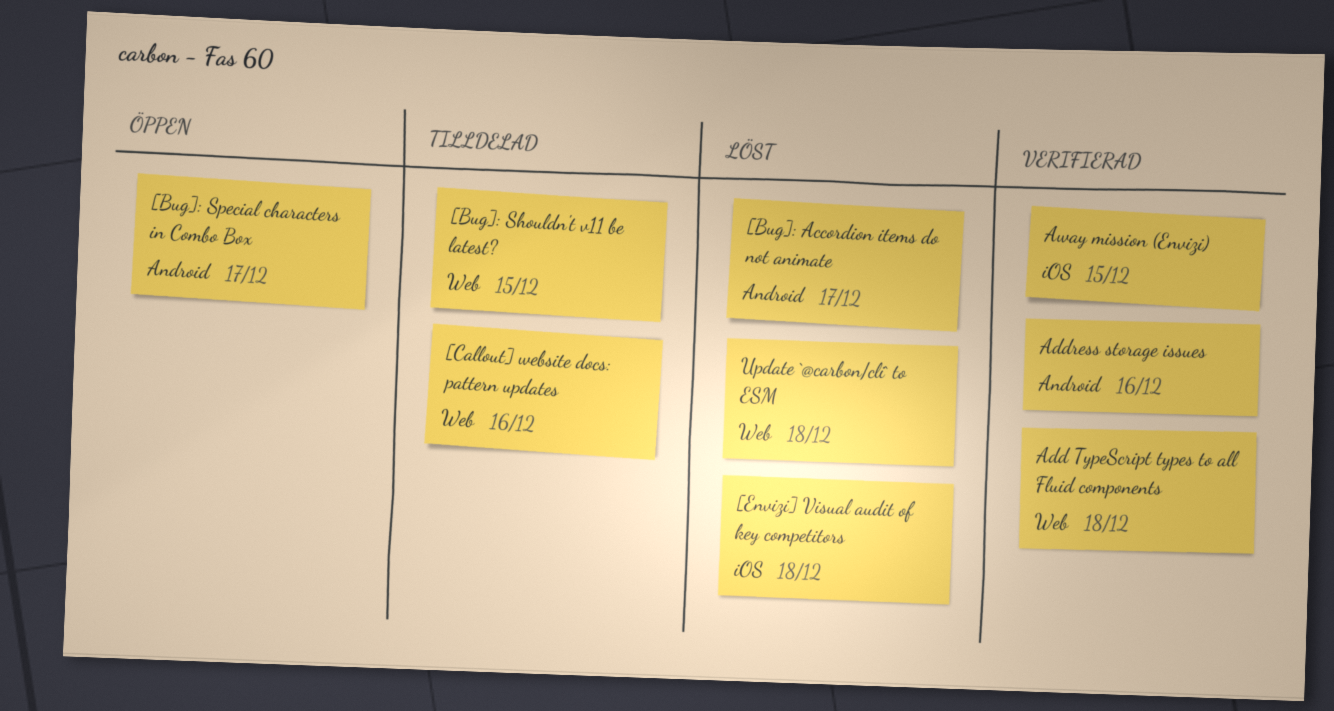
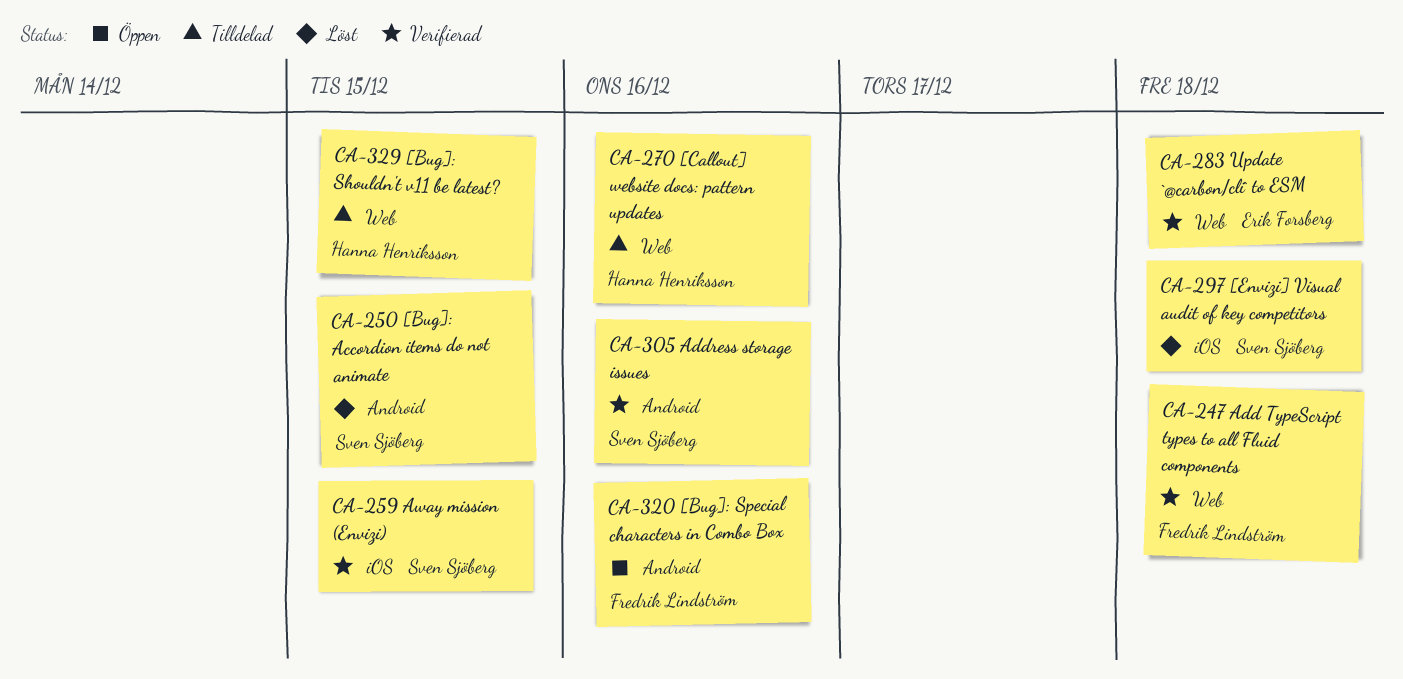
[Bug]: Accordion items do not animate, due: Dec 17 -> Dec 15
[Bug]: Special characters in Combo Box, due: Dec 17 -> Dec 16
Update `@carbon/cli` to ESM, status: Löst -> Verifierad

